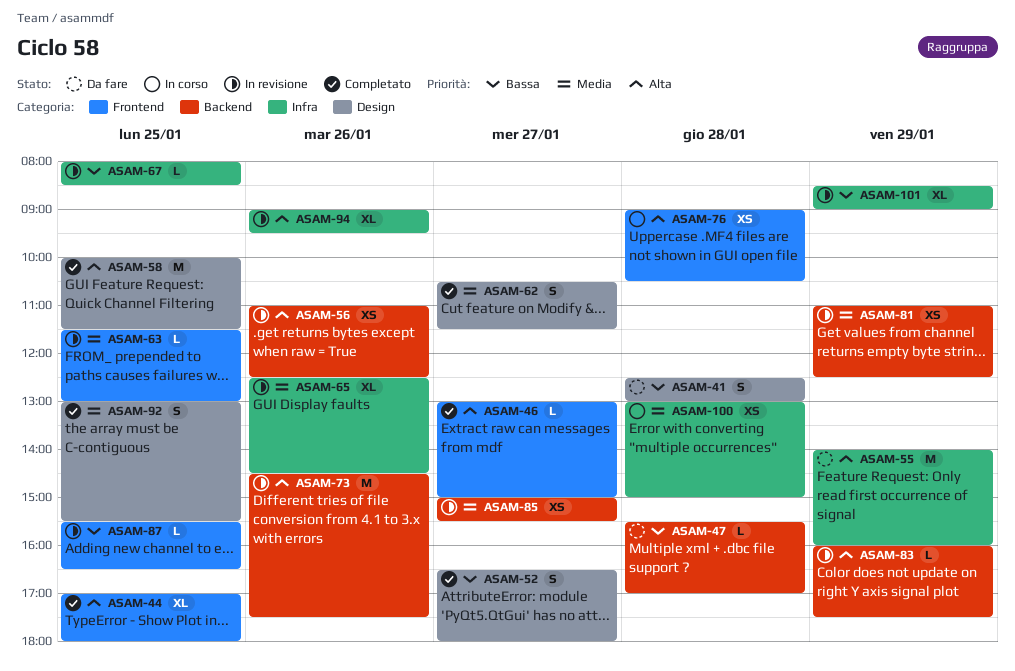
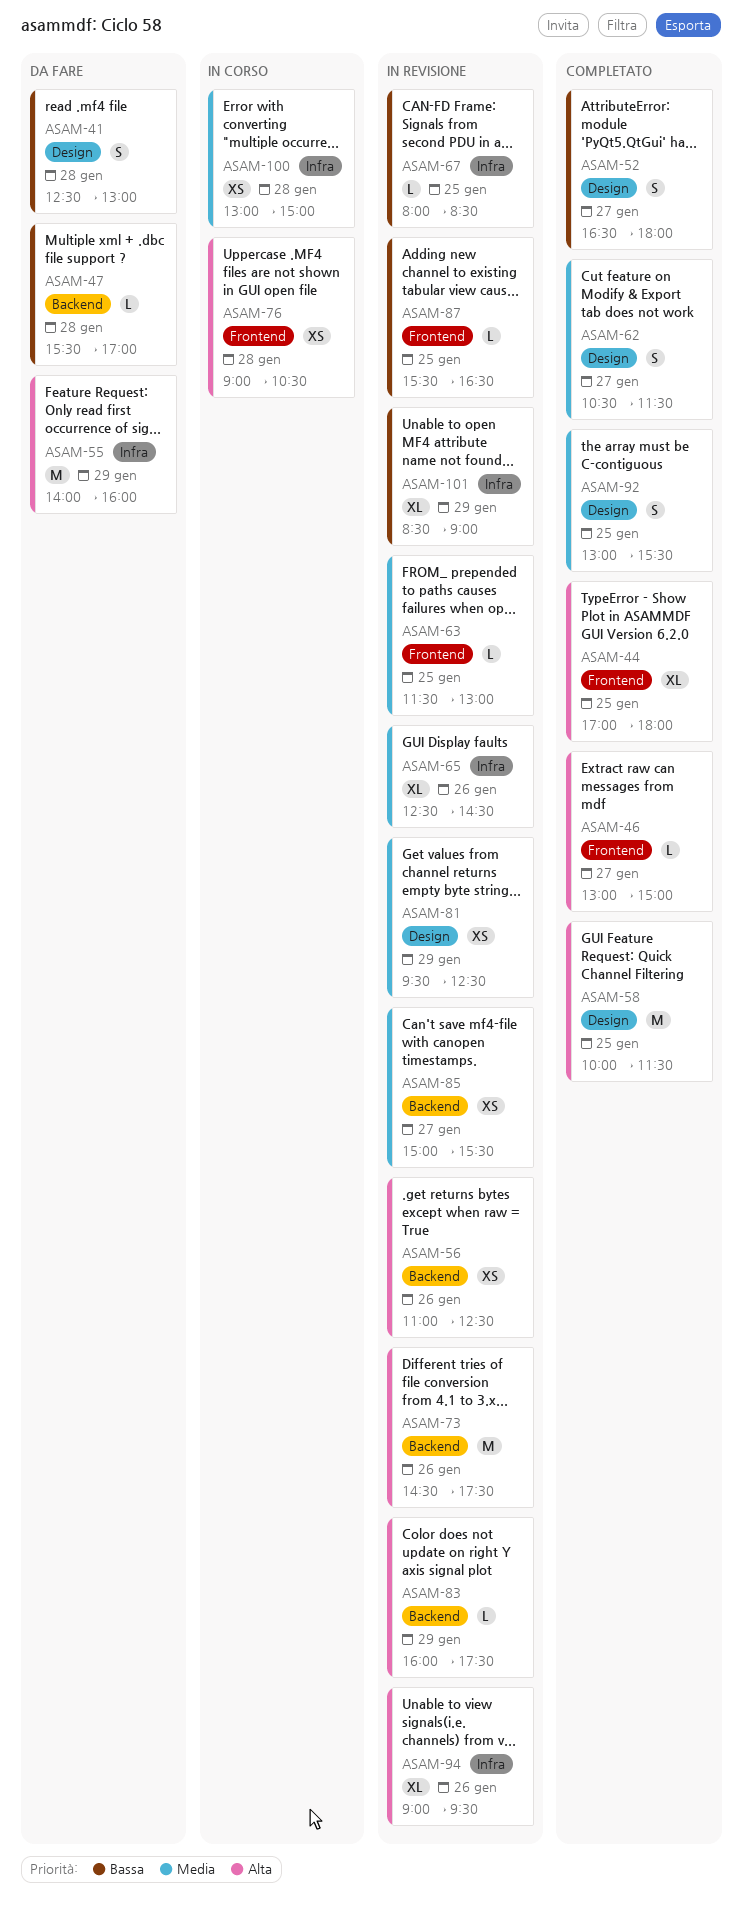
ASAM-81, label: Backend -> Design
ASAM-81, begins: 11:00 -> 09:30

